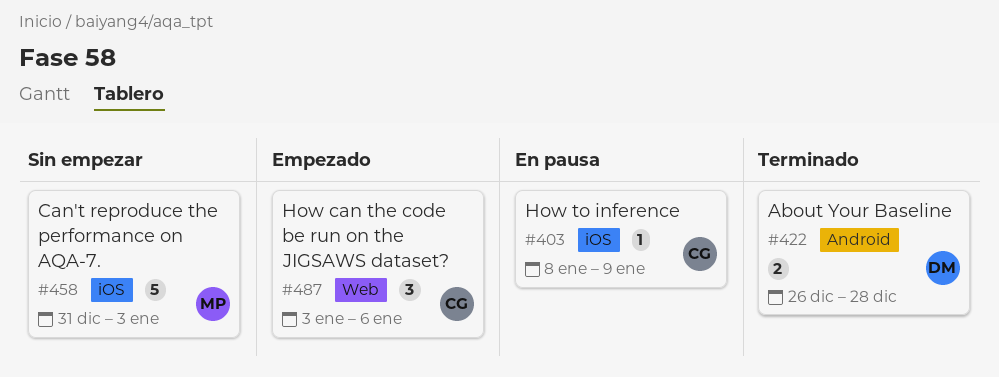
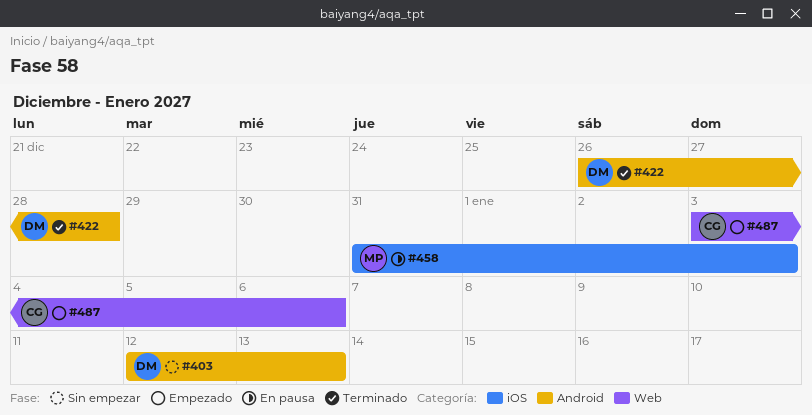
#403, status: En pausa -> Sin empezar
#403, owner: CG -> DM
#403, label: iOS -> Android
#403, start: Jan 8 -> Jan 12
#403, due: Jan 9 -> Jan 13
#458, status: Sin empezar -> En pausa

